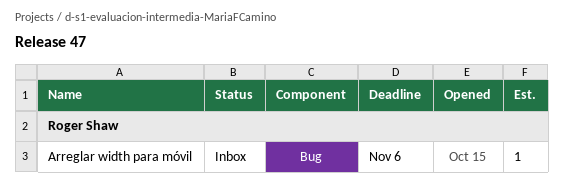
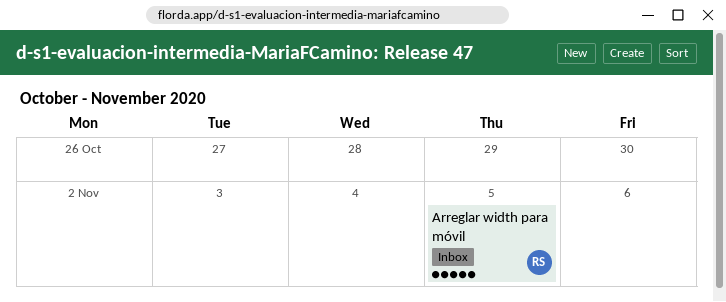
Arreglar width para móvil, estimate: 1 -> 5
Arreglar width para móvil, due: Nov 6 -> Nov 5

